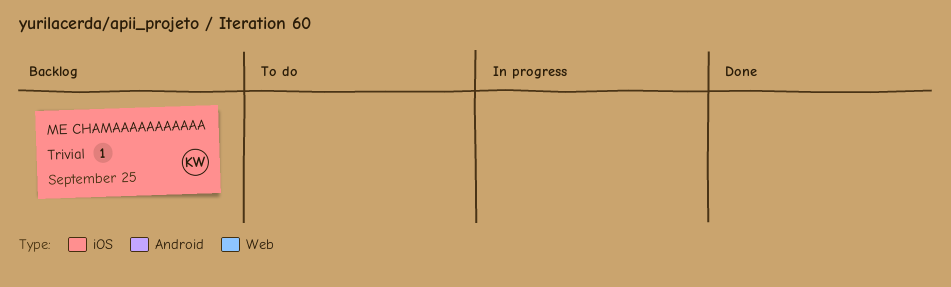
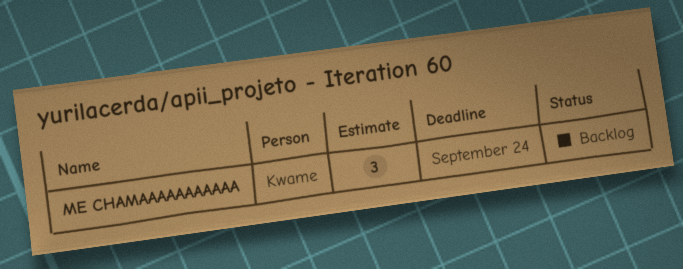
ME CHAMAAAAAAAAAAA, estimate: 1 -> 3
ME CHAMAAAAAAAAAAA, due: Sep 25 -> Sep 24

